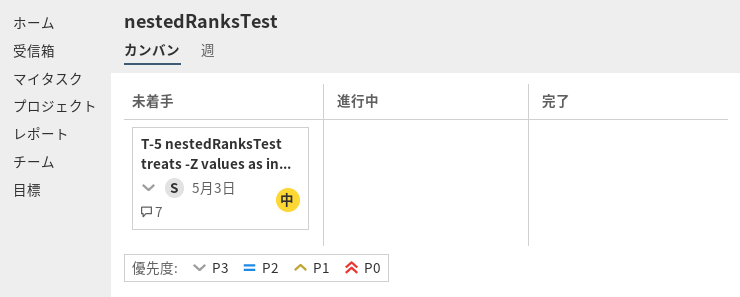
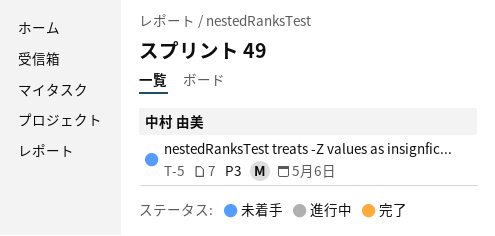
T-5, estimate: S -> M
T-5, due: May 3 -> May 6

